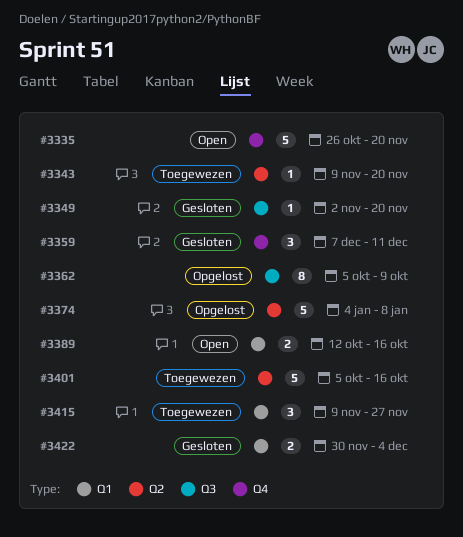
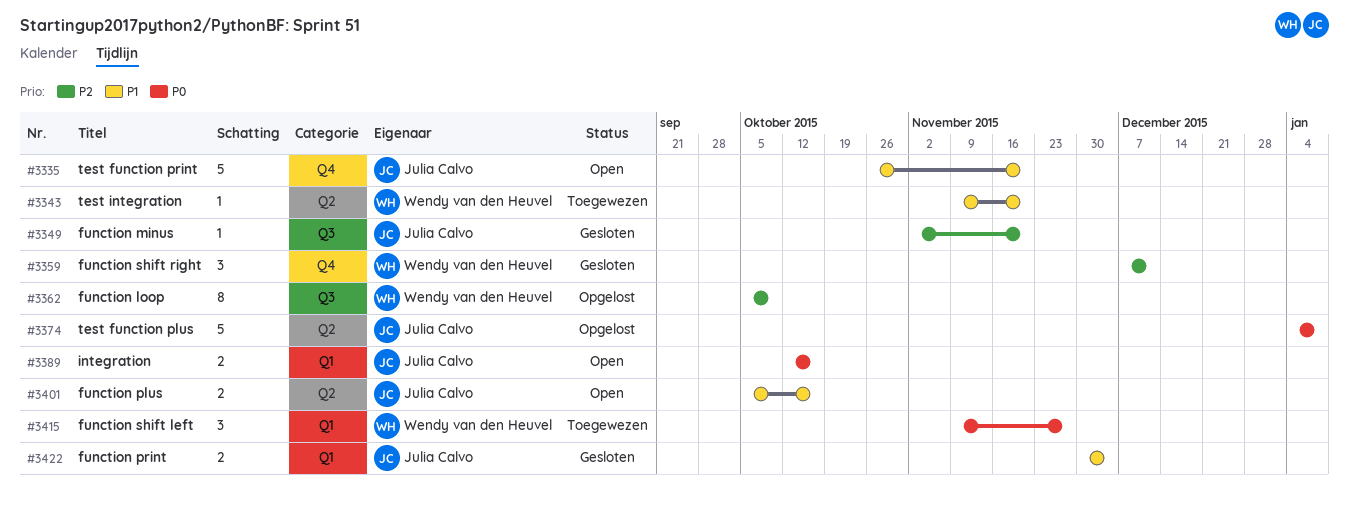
#3401, status: Toegewezen -> Open
#3401, estimate: 5 -> 2

